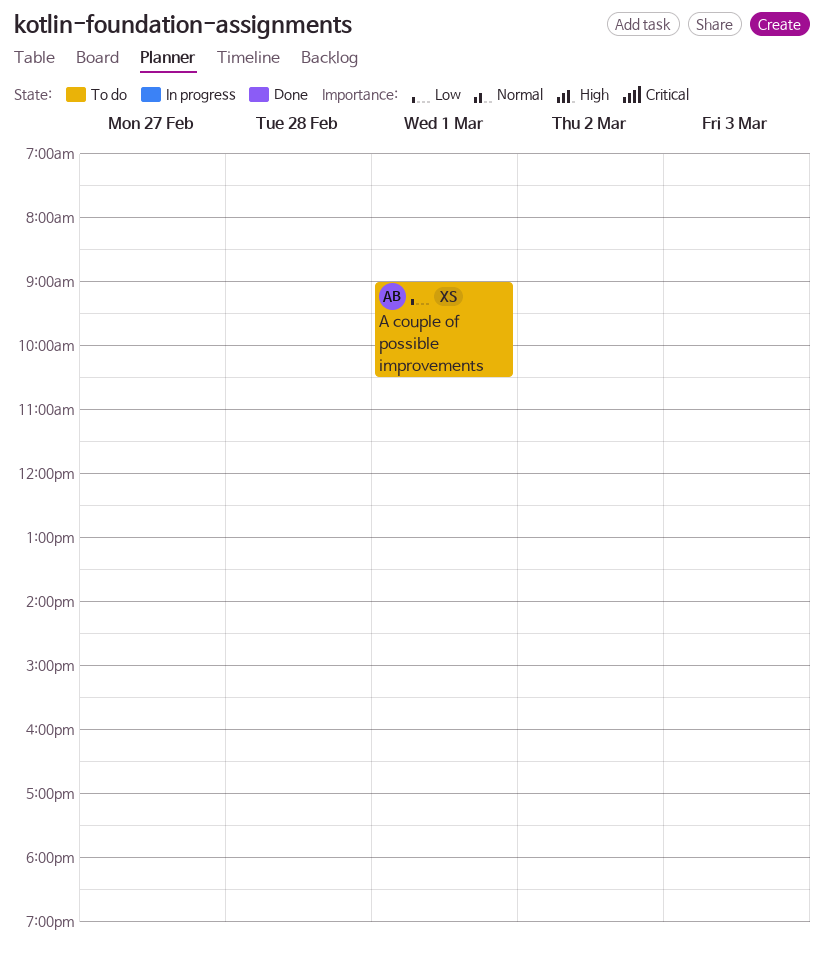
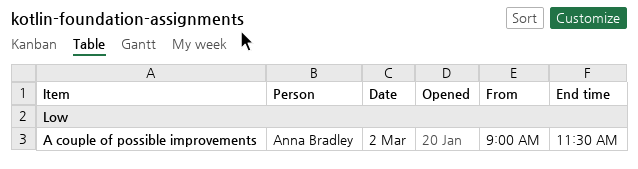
A couple of possible improvements, day: Mar 1 -> Mar 2
A couple of possible improvements, ends: 10:30 -> 11:30

